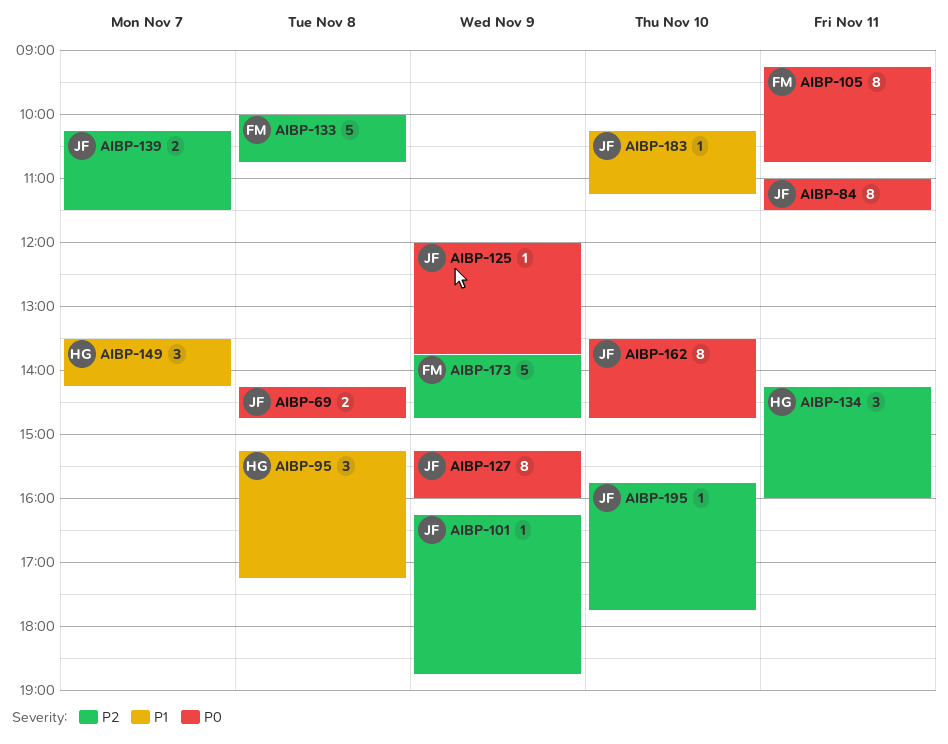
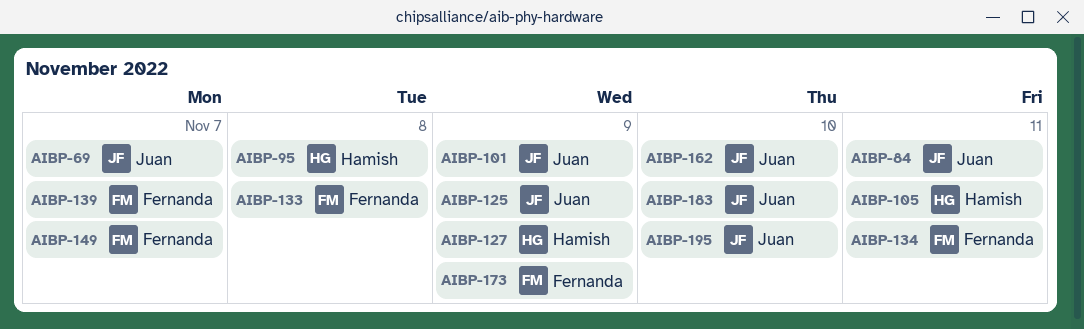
AIBP-69, day: Nov 8 -> Nov 7
AIBP-105, owner: Fernanda -> Hamish
AIBP-127, owner: Juan -> Hamish
AIBP-134, owner: Hamish -> Fernanda
AIBP-139, owner: Juan -> Fernanda
AIBP-149, owner: Hamish -> Fernanda

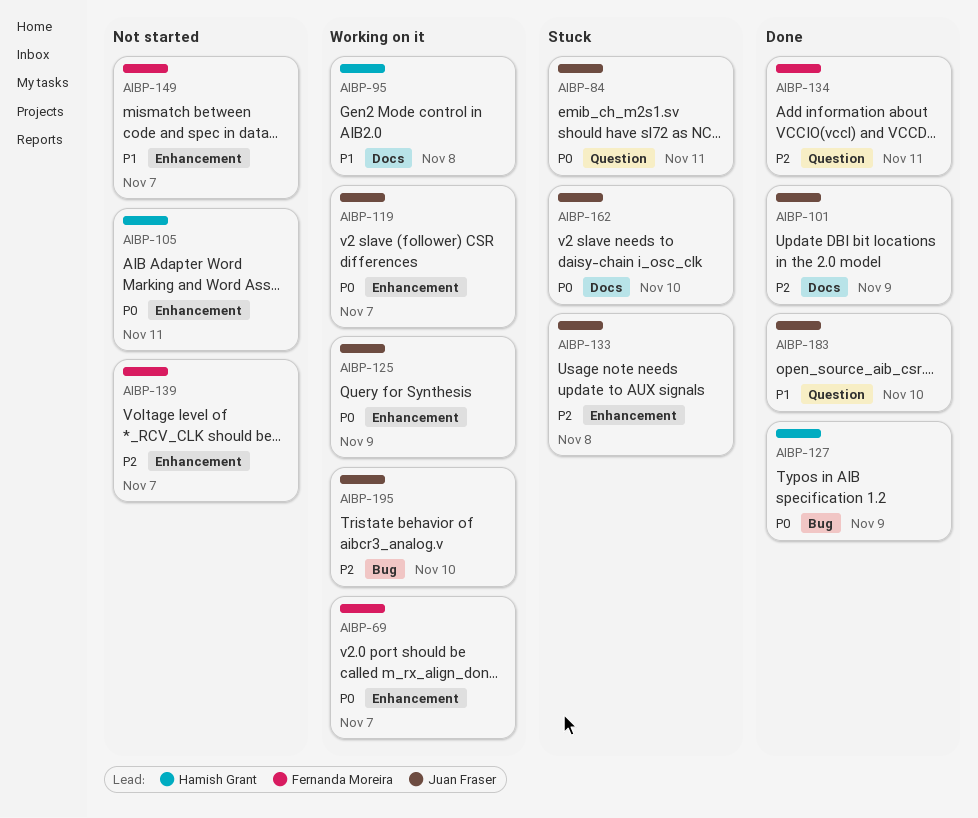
AIBP-69, owner: Juan Fraser -> Fernanda Moreira
AIBP-119: none -> present
AIBP-133, owner: Fernanda Moreira -> Juan Fraser
AIBP-173: present -> none

